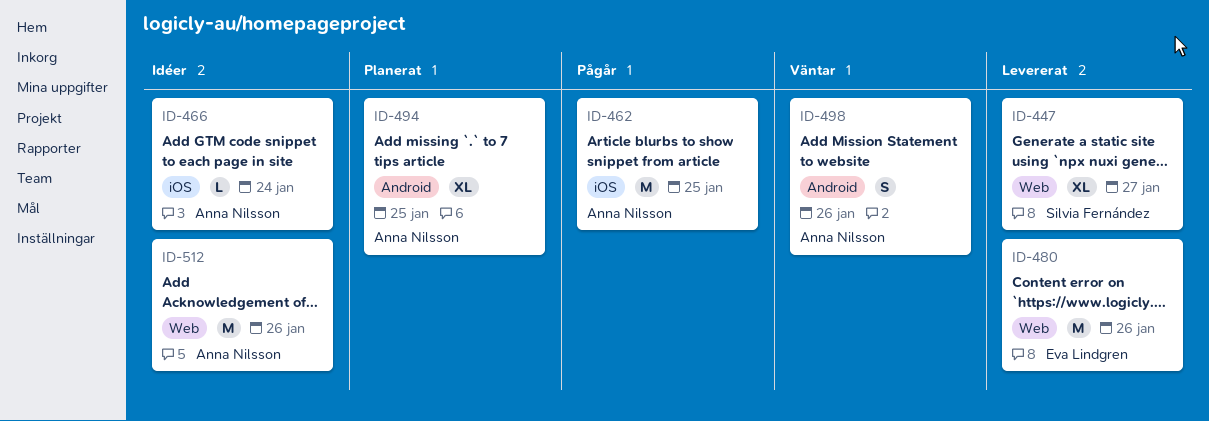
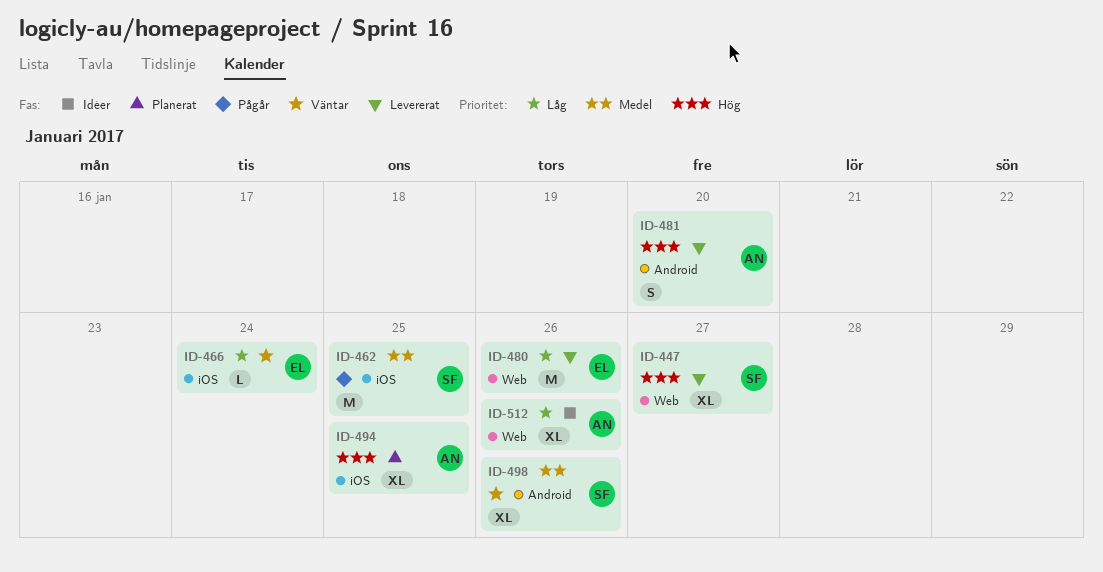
ID-462, owner: Anna Nilsson -> Silvia Fernández
ID-466, status: Idéer -> Väntar
ID-466, owner: Anna Nilsson -> Eva Lindgren
ID-481: none -> present
ID-494, label: Android -> iOS
ID-498, owner: Anna Nilsson -> Silvia Fernández
ID-498, estimate: S -> XL
ID-512, estimate: M -> XL

